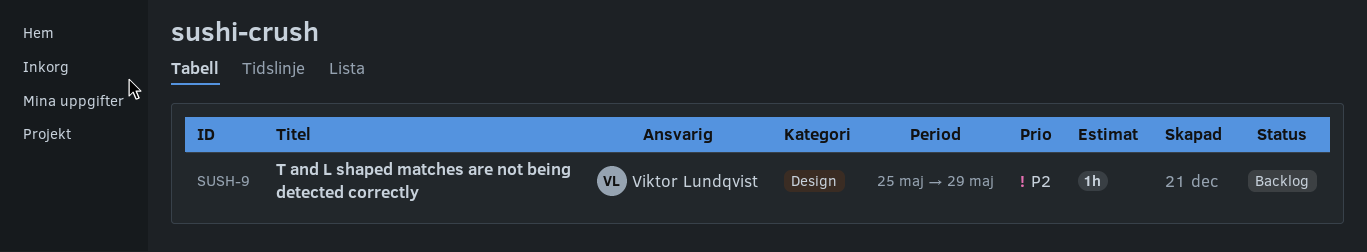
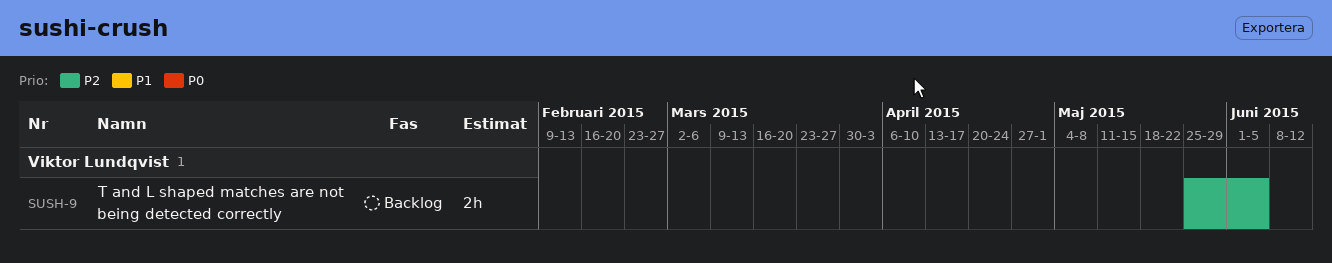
SUSH-9, estimate: 1h -> 2h
SUSH-9, due: May 29 -> Jun 5

